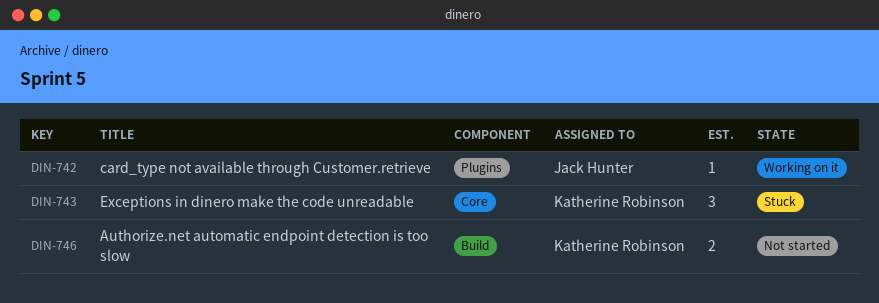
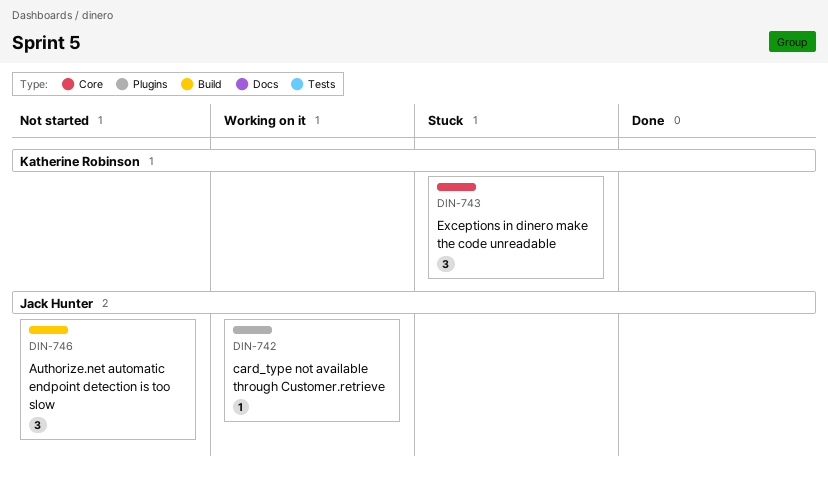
DIN-746, owner: Katherine Robinson -> Jack Hunter
DIN-746, estimate: 2 -> 3

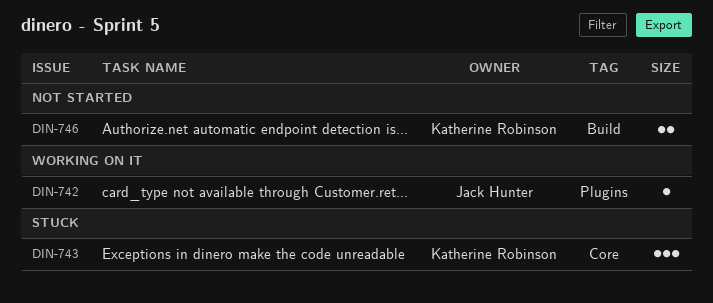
DIN-746, owner: Jack Hunter -> Katherine Robinson
DIN-746, estimate: 3 -> 2

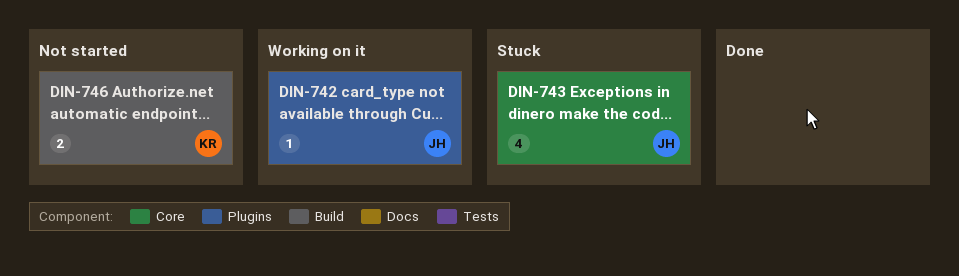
DIN-743, owner: Katherine Robinson -> Jack Hunter
DIN-743, estimate: 3 -> 4

